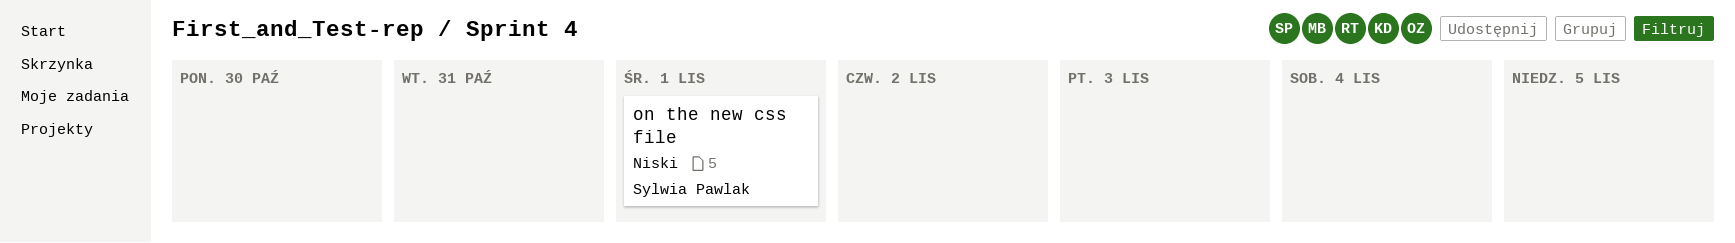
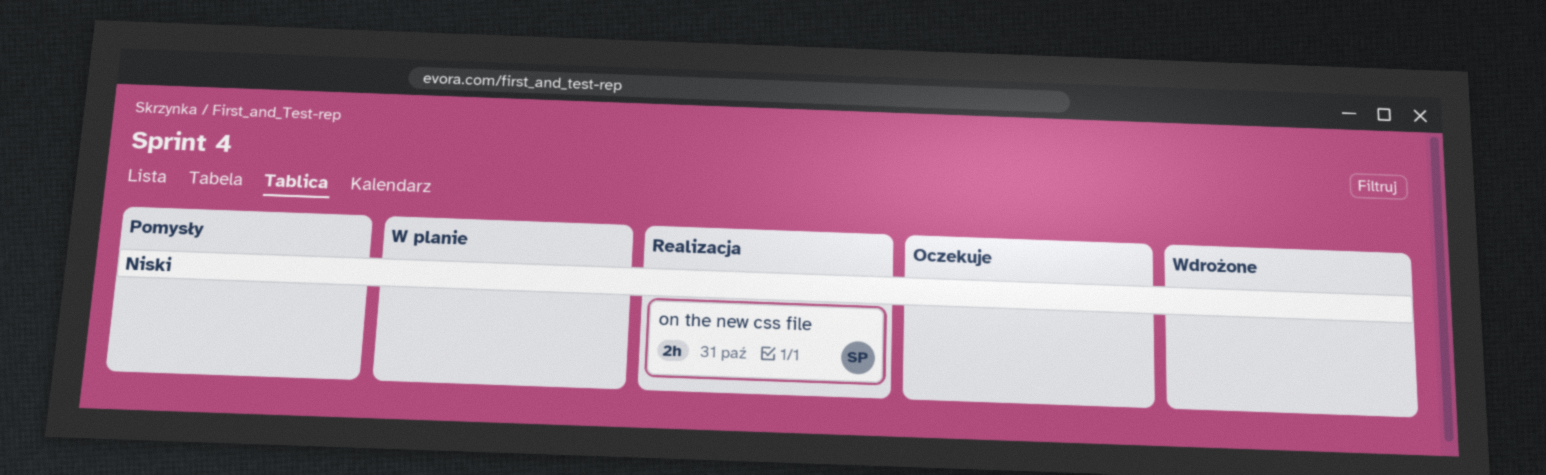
on the new css file, due: Nov 1 -> Oct 31

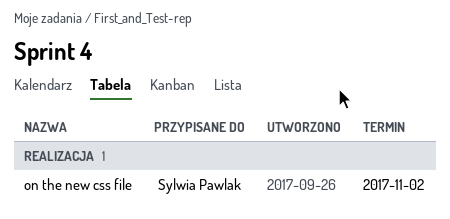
on the new css file, due: Oct 31 -> Nov 2

